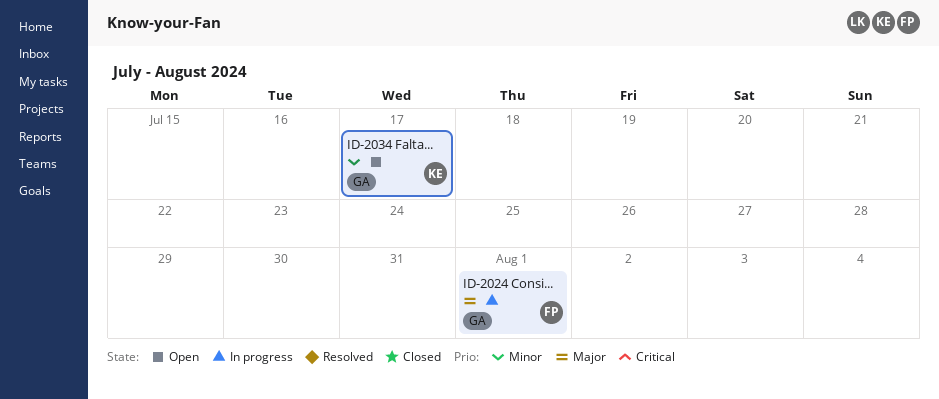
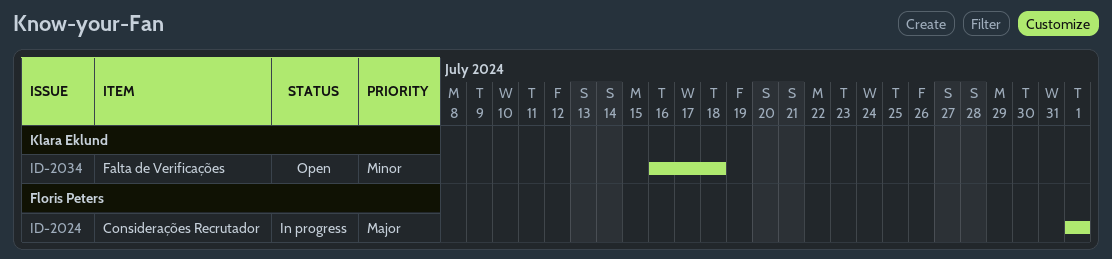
ID-2034, due: Jul 17 -> Jul 18

